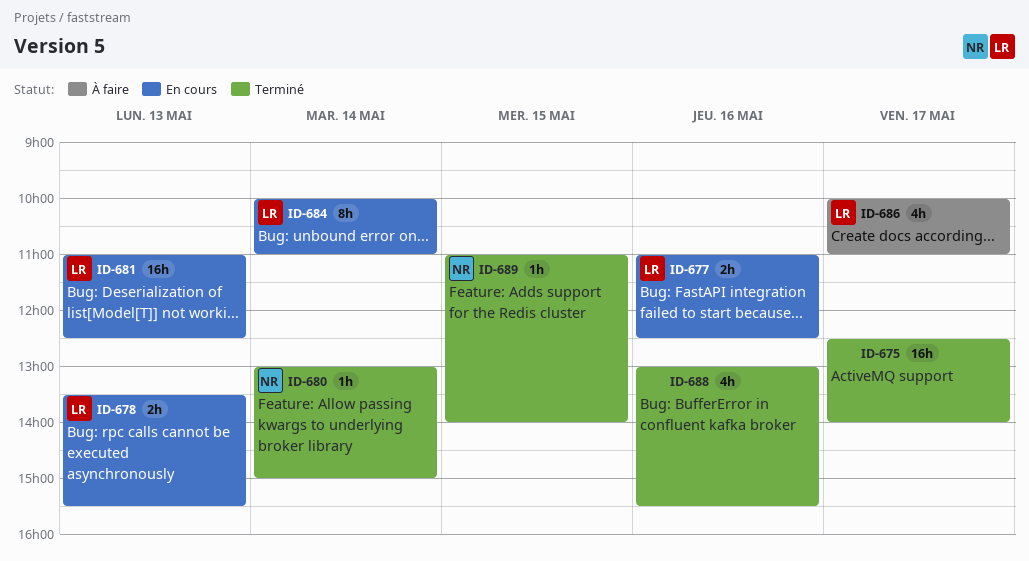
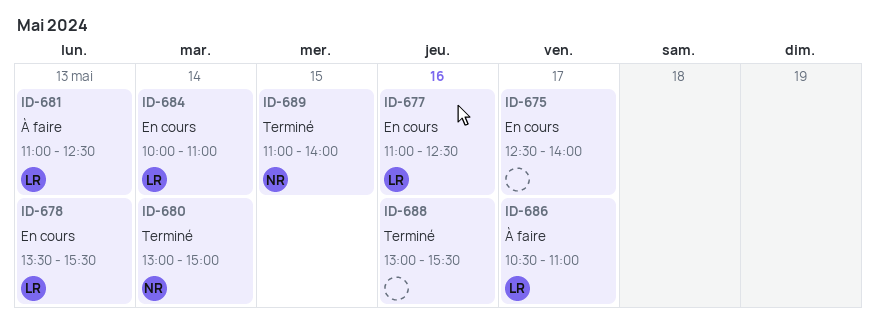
ID-675, status: Terminé -> En cours
ID-681, status: En cours -> À faire
ID-686, begins: 10:00 -> 10:30

